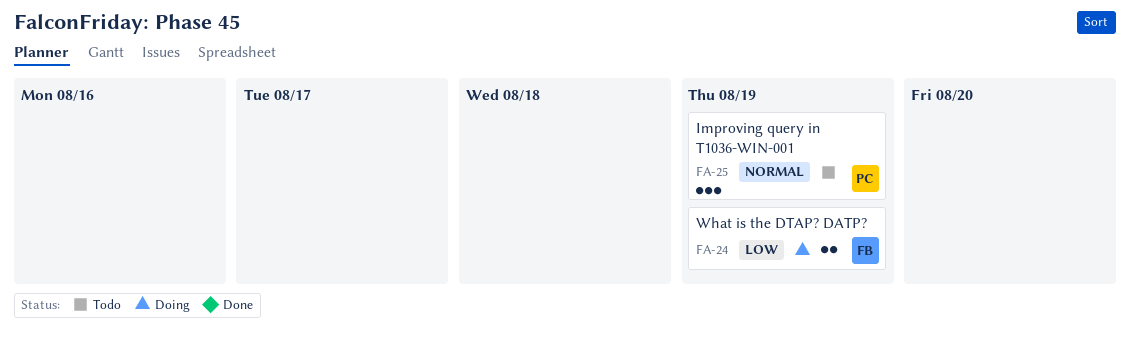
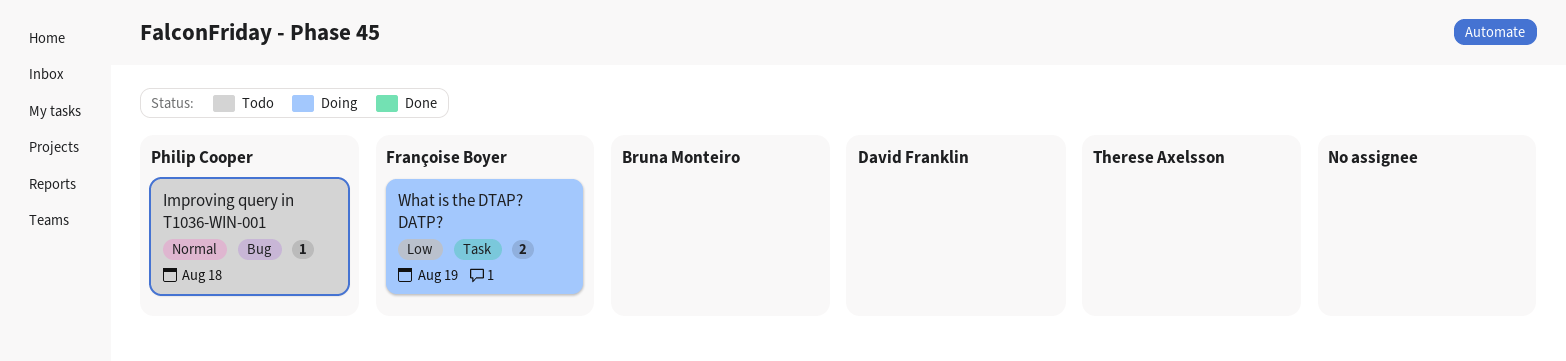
Improving query in T1036-WIN-001, estimate: 3 -> 1
Improving query in T1036-WIN-001, due: Aug 19 -> Aug 18

